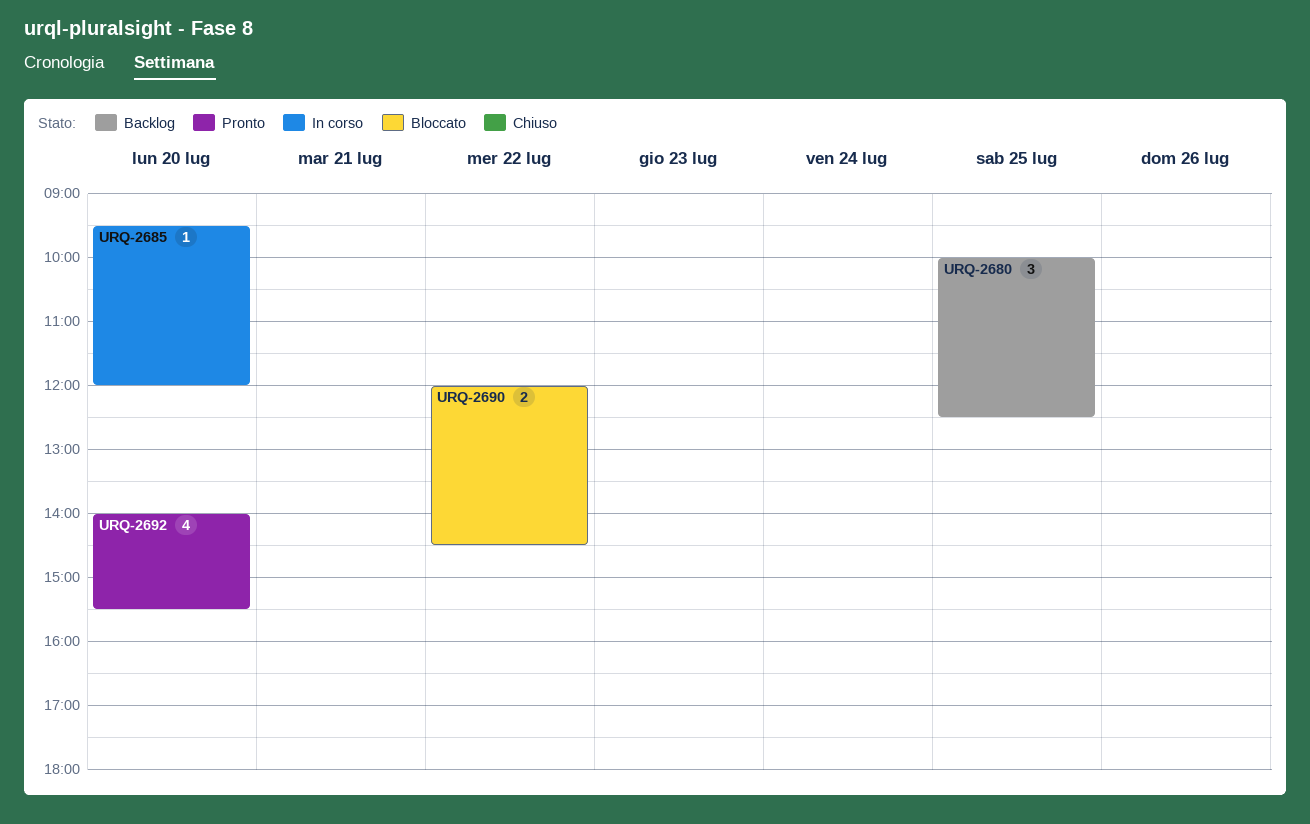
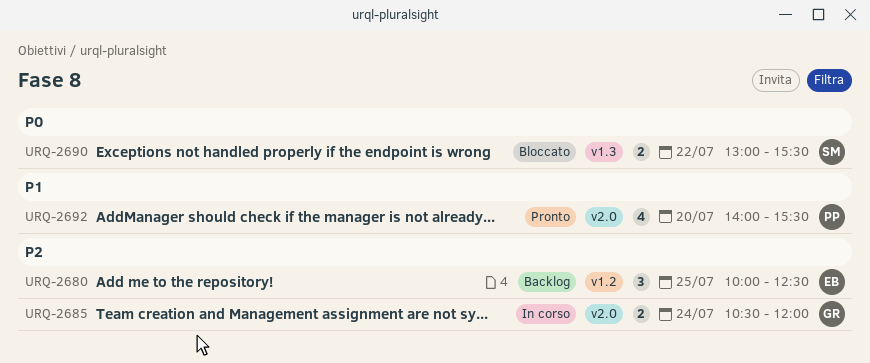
URQ-2685, estimate: 1 -> 2
URQ-2685, day: Jul 20 -> Jul 24
URQ-2685, begins: 09:30 -> 10:30
URQ-2690, begins: 12:00 -> 13:00
URQ-2690, ends: 14:30 -> 15:30

